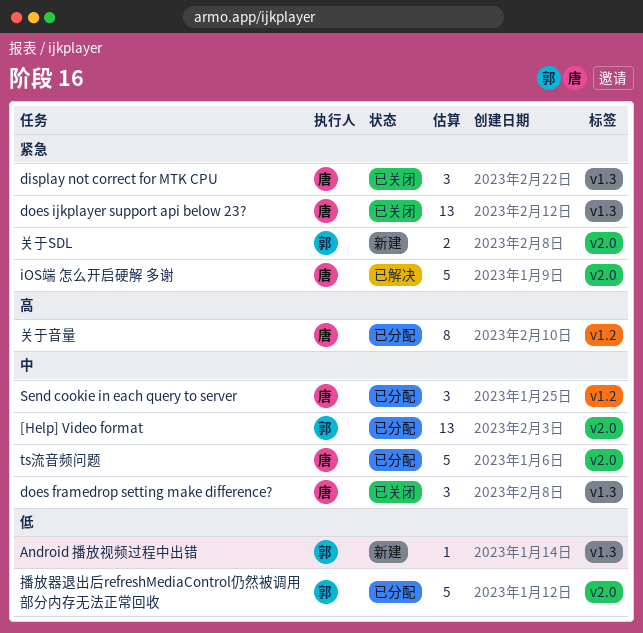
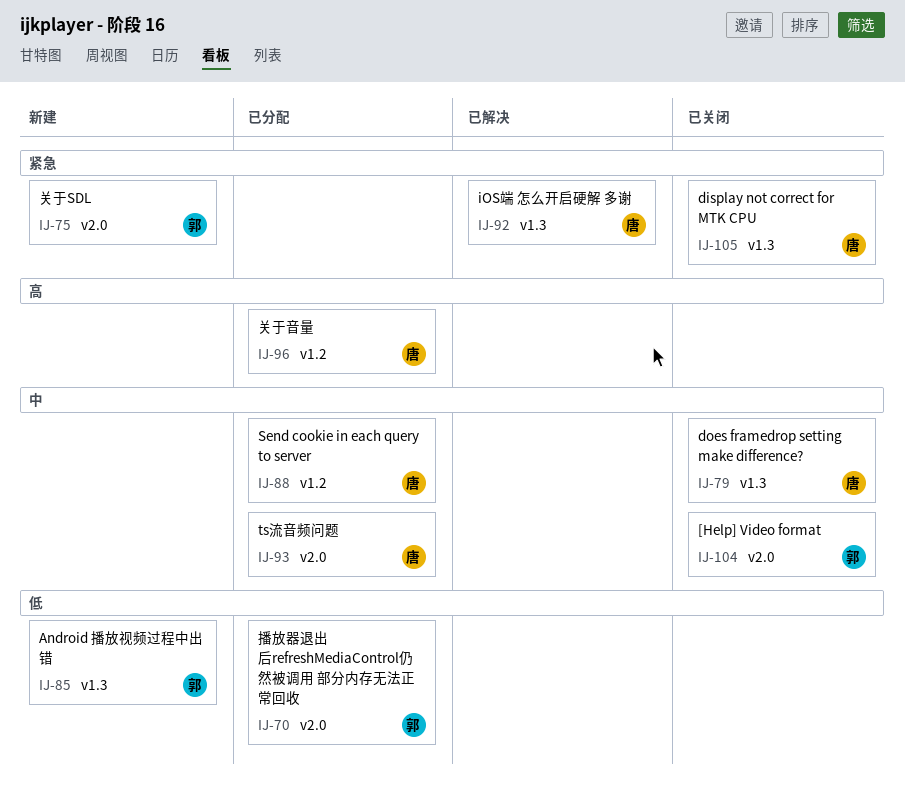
[Help] Video format, status: 已分配 -> 已关闭
does ijkplayer support api below 23?: present -> none
iOS端 怎么开启硬解 多谢, label: v2.0 -> v1.3

